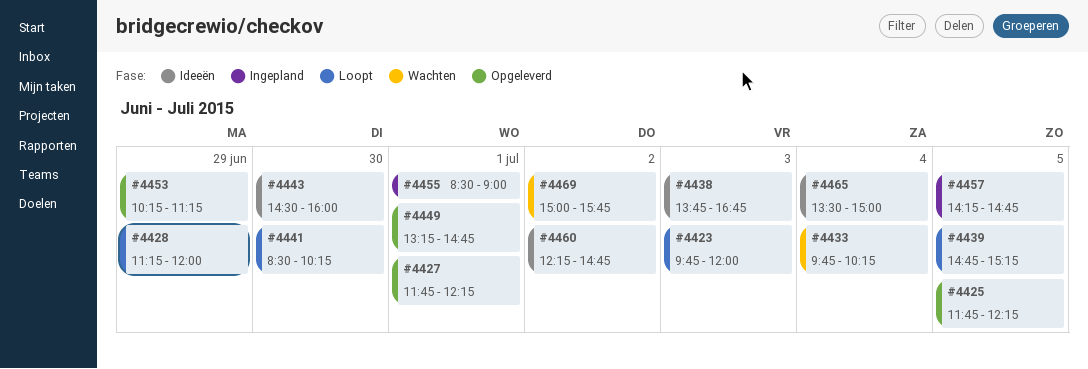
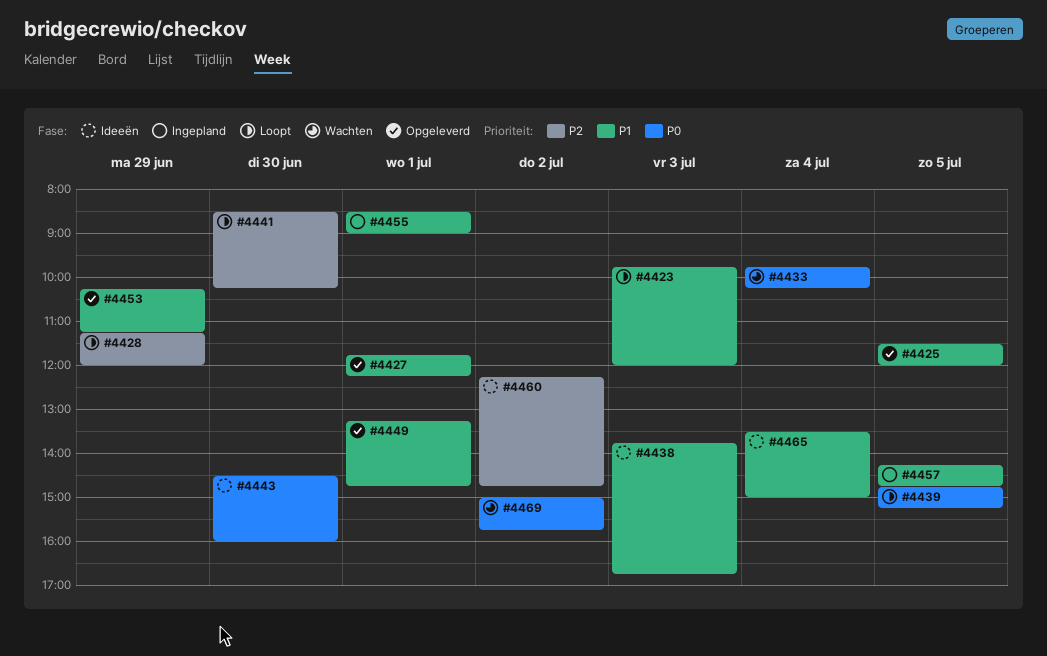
#4425, begins: 11:45 -> 11:30
#4425, ends: 12:15 -> 12:00

